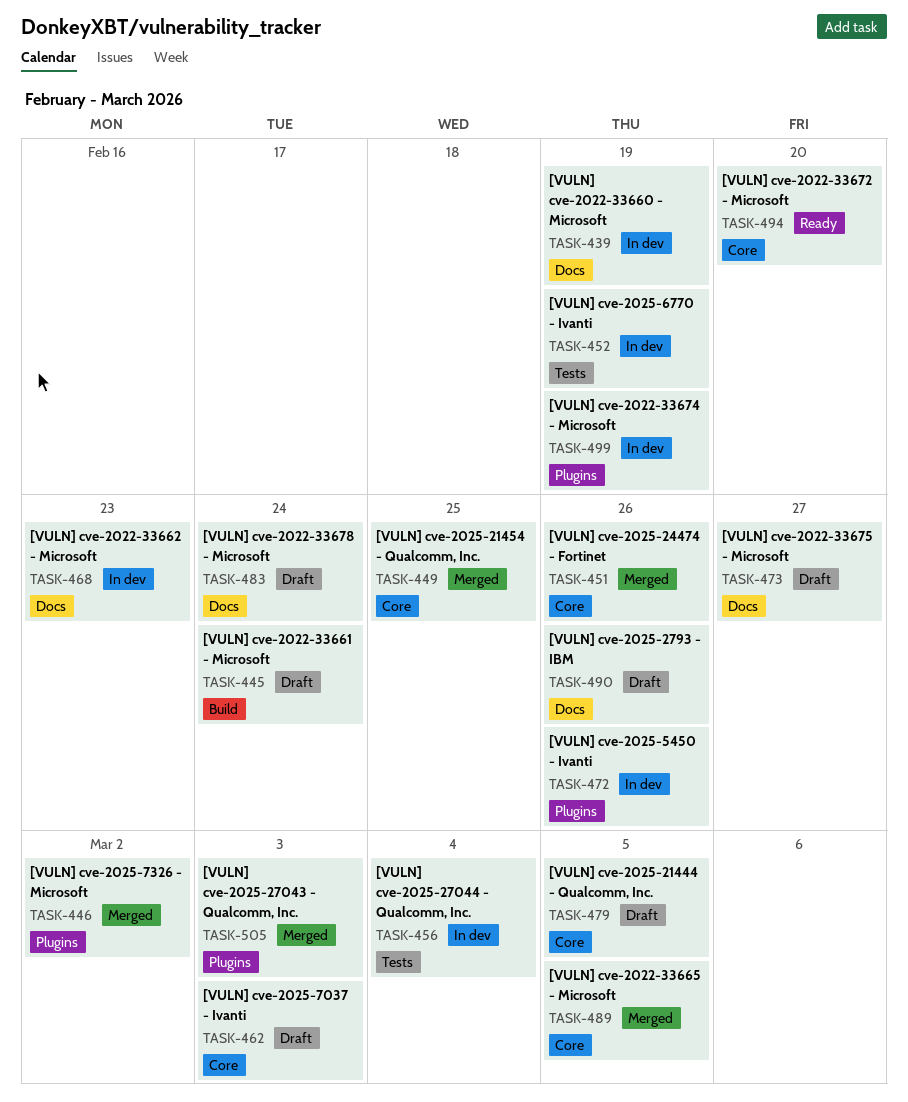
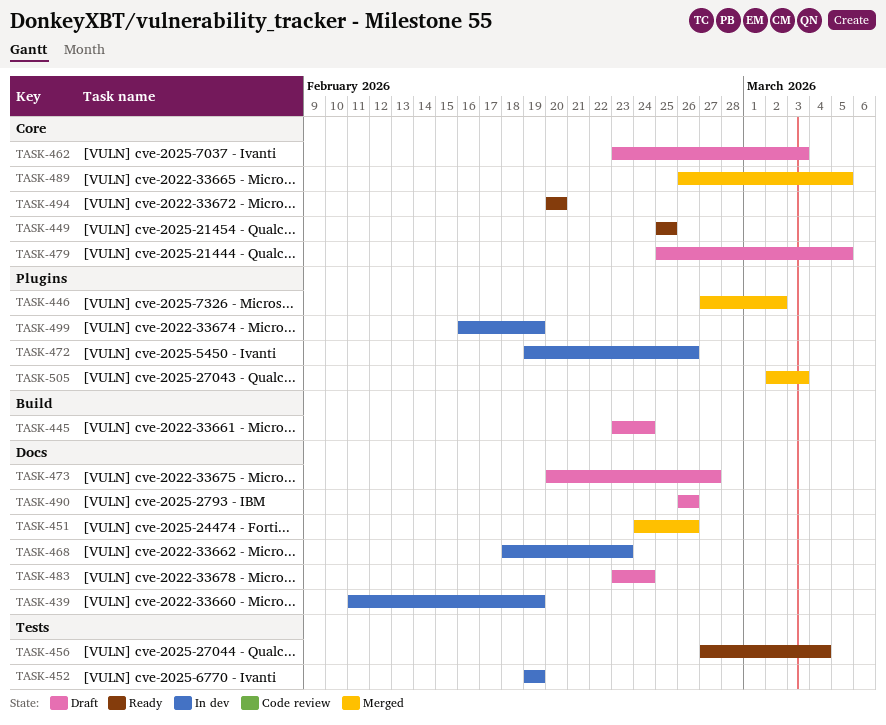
TASK-449, status: Merged -> Ready
TASK-451, label: Core -> Docs
TASK-456, status: In dev -> Ready

